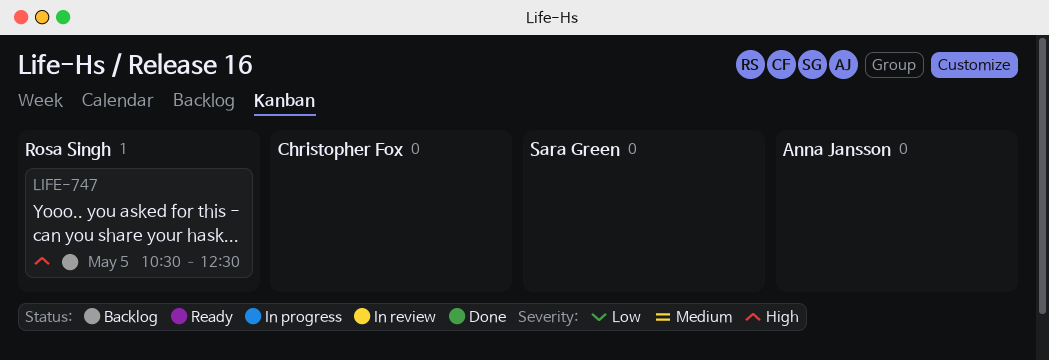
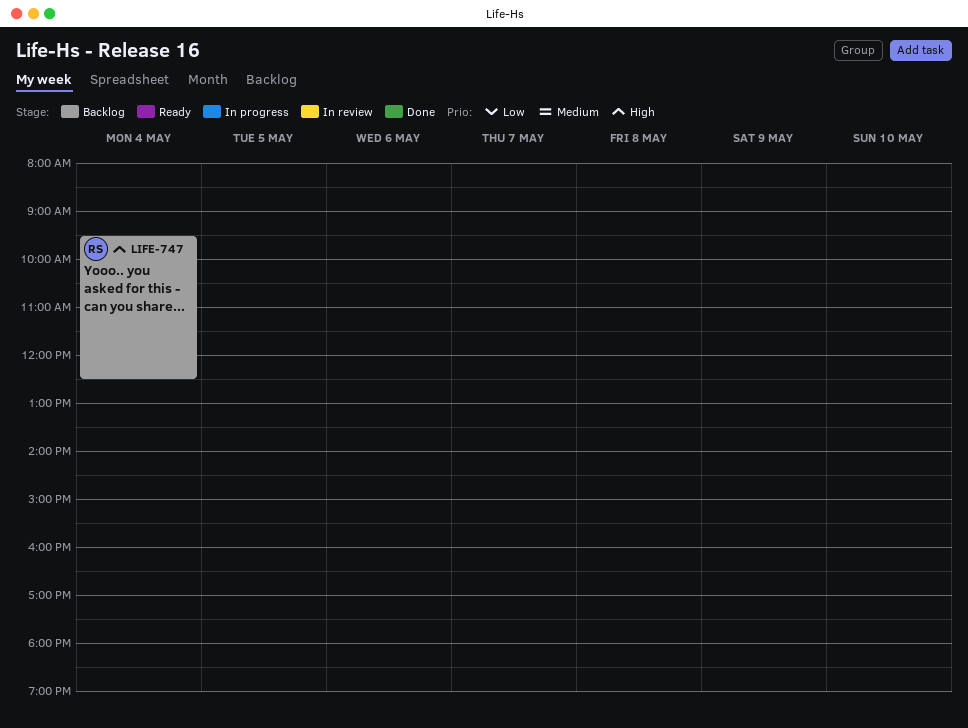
LIFE-747, day: May 5 -> May 4
LIFE-747, begins: 10:30 -> 09:30

